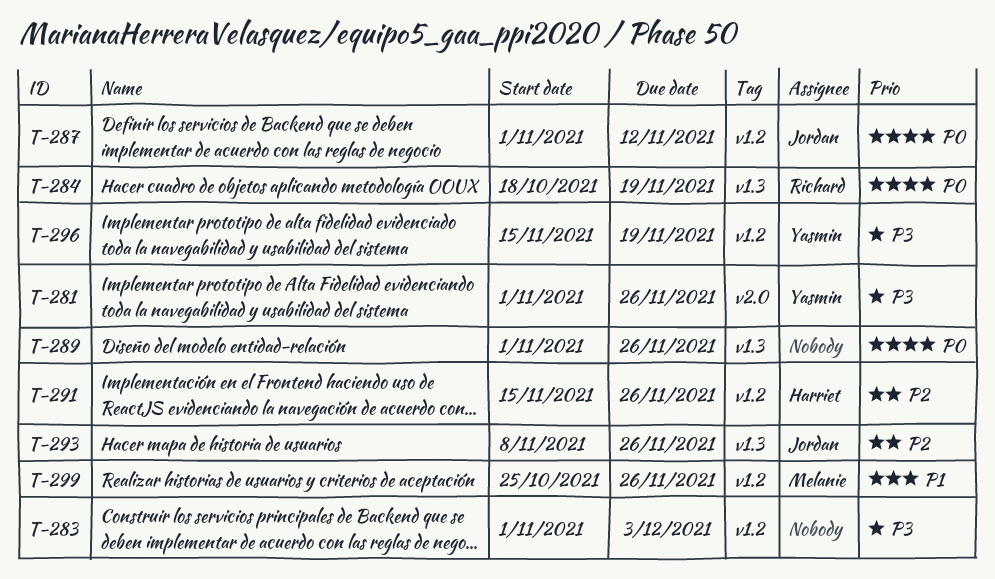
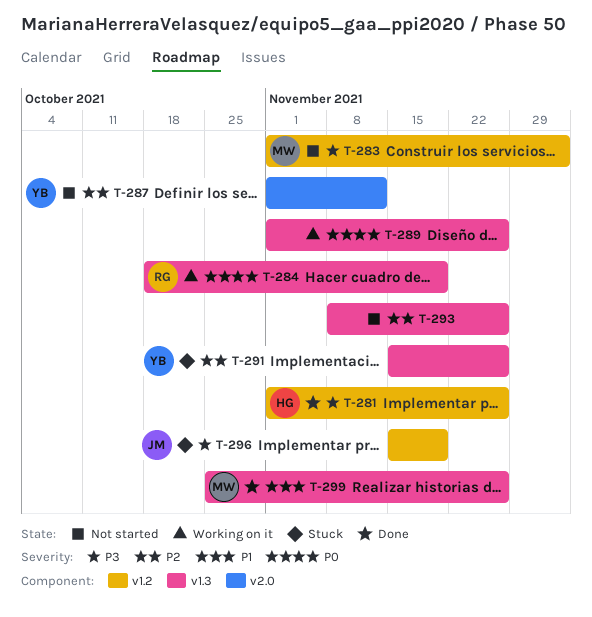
T-281, owner: Yasmin -> Harriet
T-281, label: v2.0 -> v1.2
T-283, owner: none -> Melanie
T-287, owner: Jordan -> Yasmin
T-287, priority: P0 -> P2
T-287, label: v1.2 -> v2.0
T-291, owner: Harriet -> Yasmin
T-291, label: v1.2 -> v1.3
T-293, owner: Jordan -> none
T-296, owner: Yasmin -> Jordan
T-299, label: v1.2 -> v1.3

